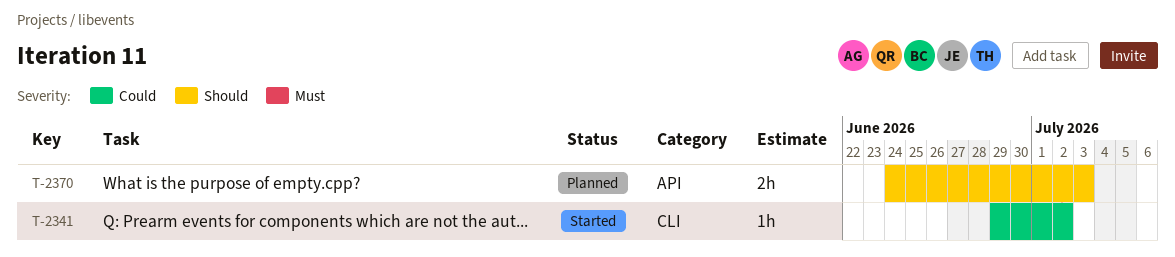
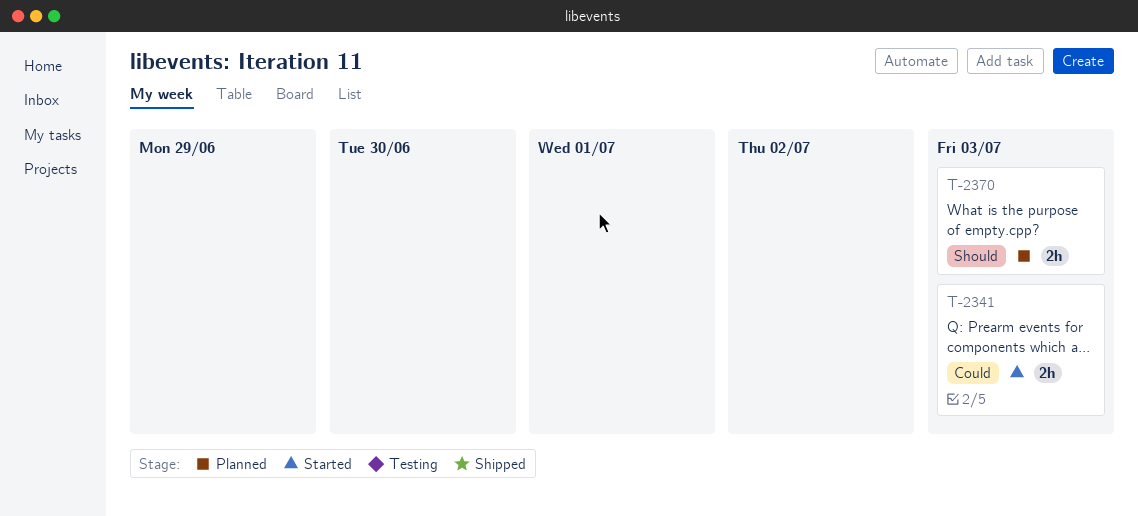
T-2341, estimate: 1h -> 2h
T-2341, due: Jul 2 -> Jul 3

